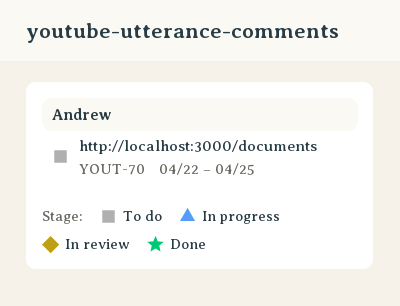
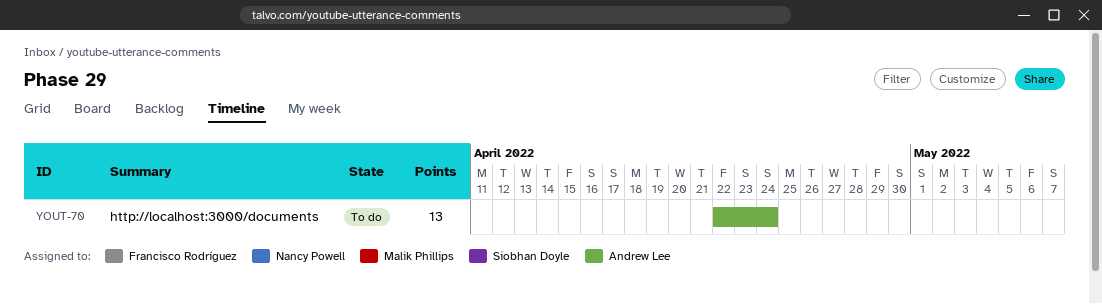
YOUT-70, due: Apr 25 -> Apr 24

